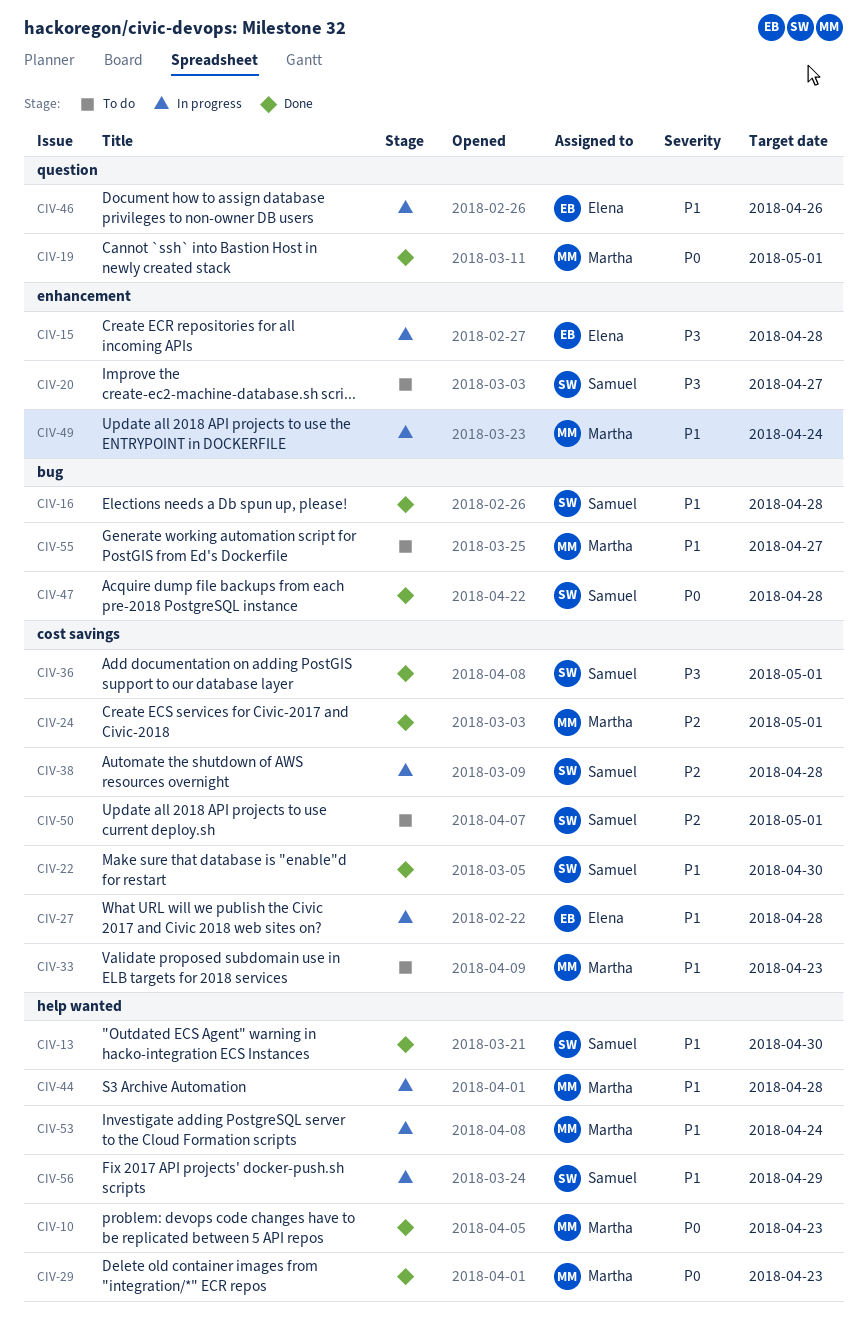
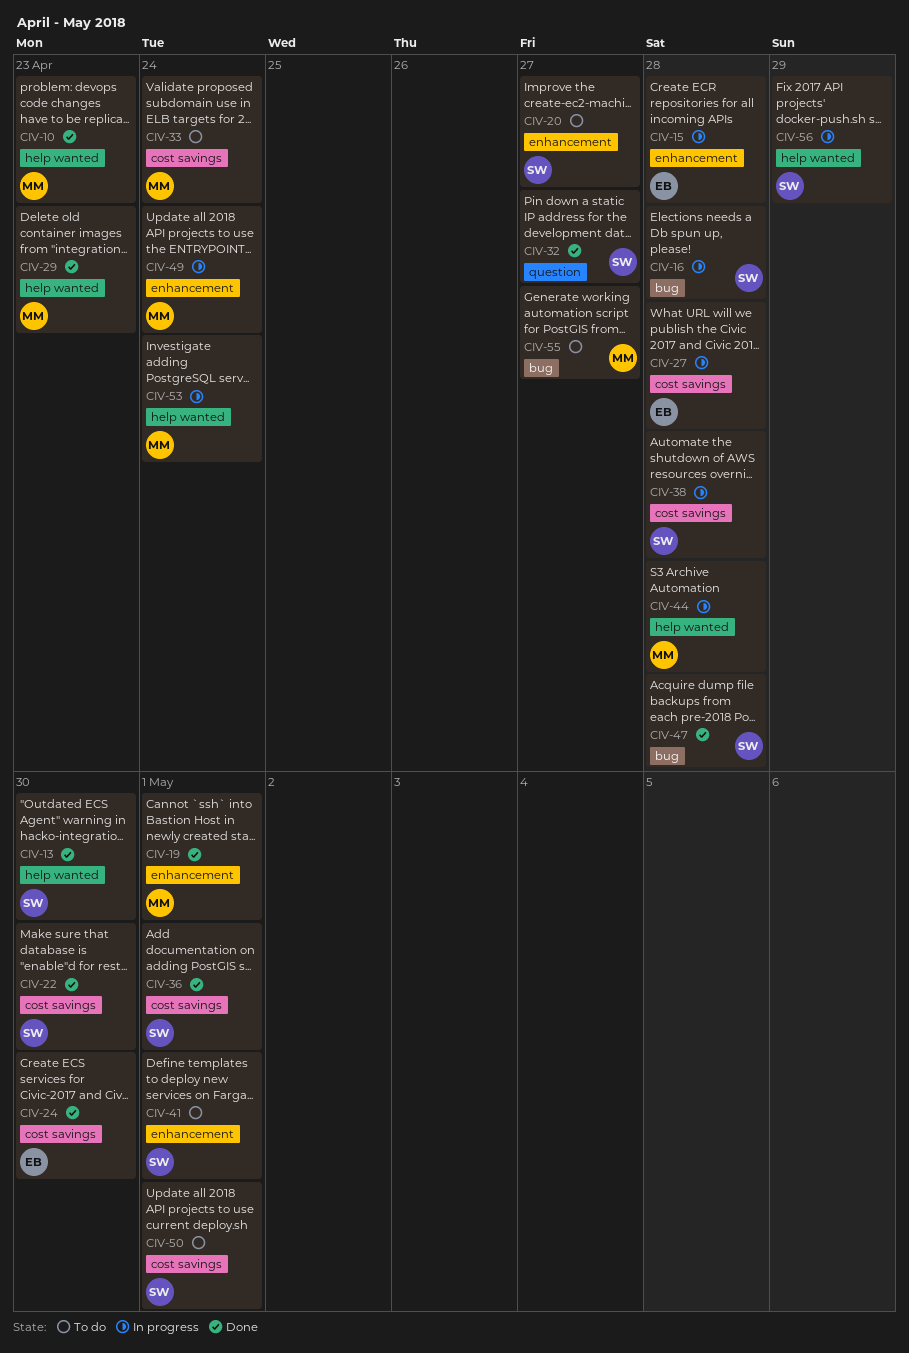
CIV-16, status: Done -> In progress
CIV-19, label: question -> enhancement
CIV-24, owner: Martha -> Elena
CIV-24, due: May 1 -> Apr 30
CIV-32: none -> present
CIV-33, due: Apr 23 -> Apr 24
CIV-41: none -> present
CIV-46: present -> none

